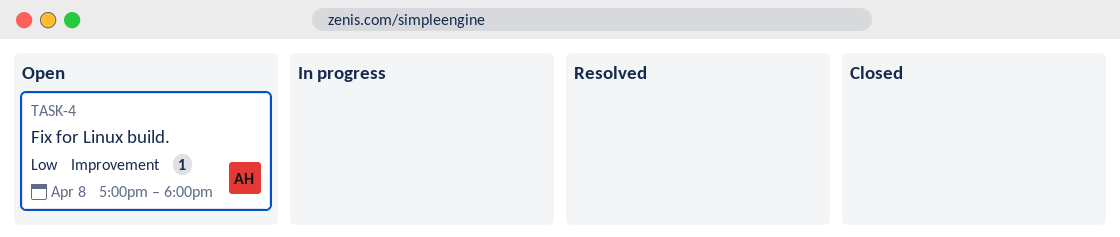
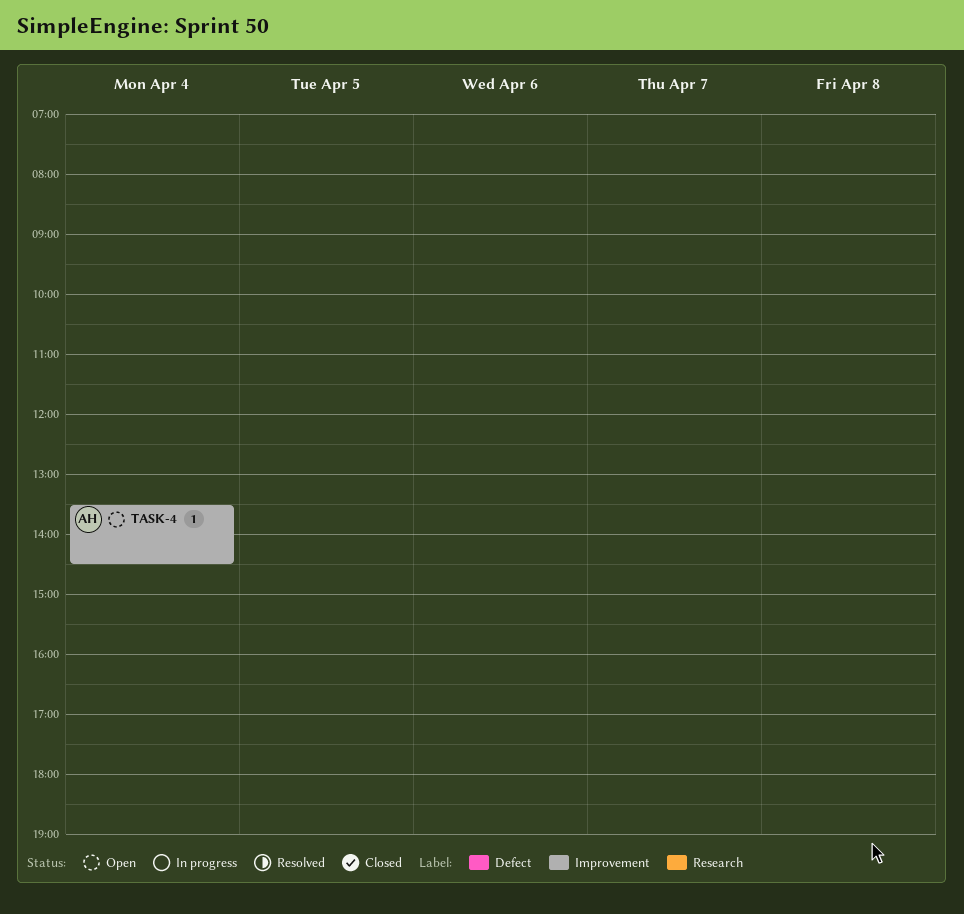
TASK-4, day: Apr 8 -> Apr 4
TASK-4, begins: 17:00 -> 13:30
TASK-4, ends: 18:00 -> 14:30

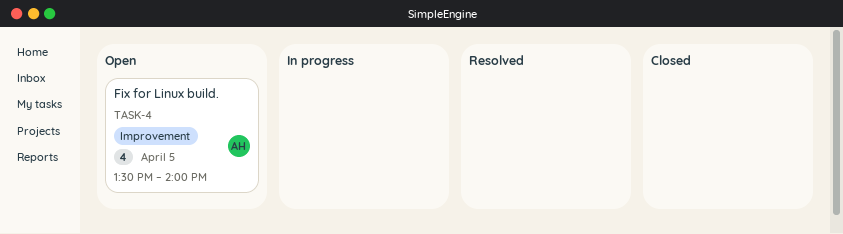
TASK-4, estimate: 1 -> 4
TASK-4, day: Apr 4 -> Apr 5
TASK-4, ends: 14:30 -> 14:00

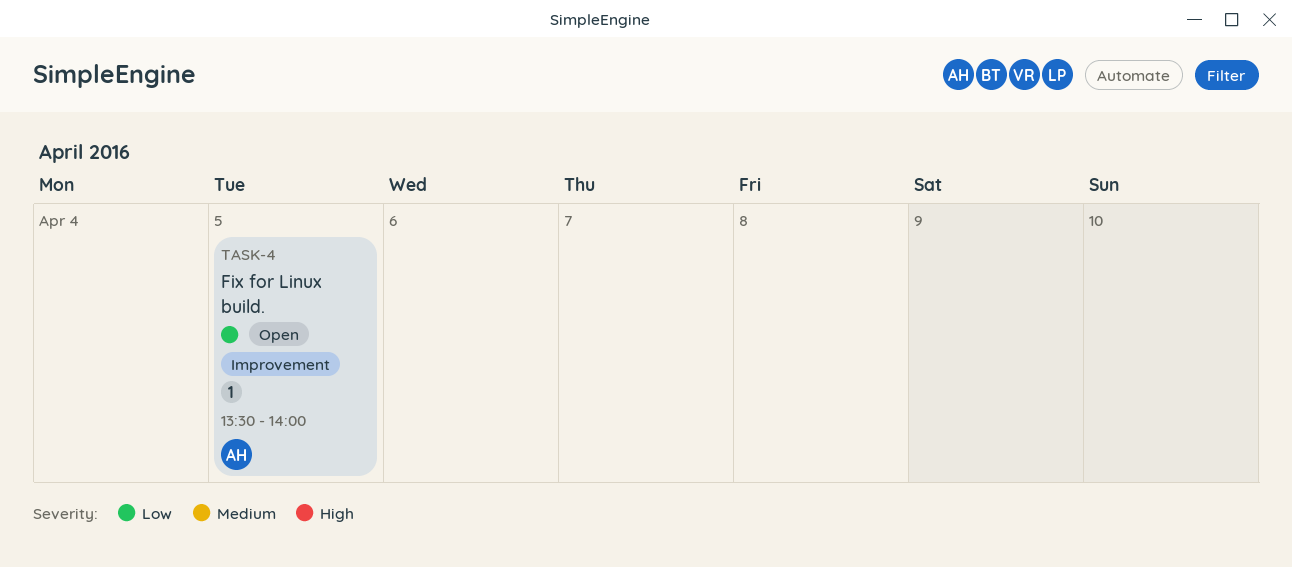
TASK-4, estimate: 4 -> 1

